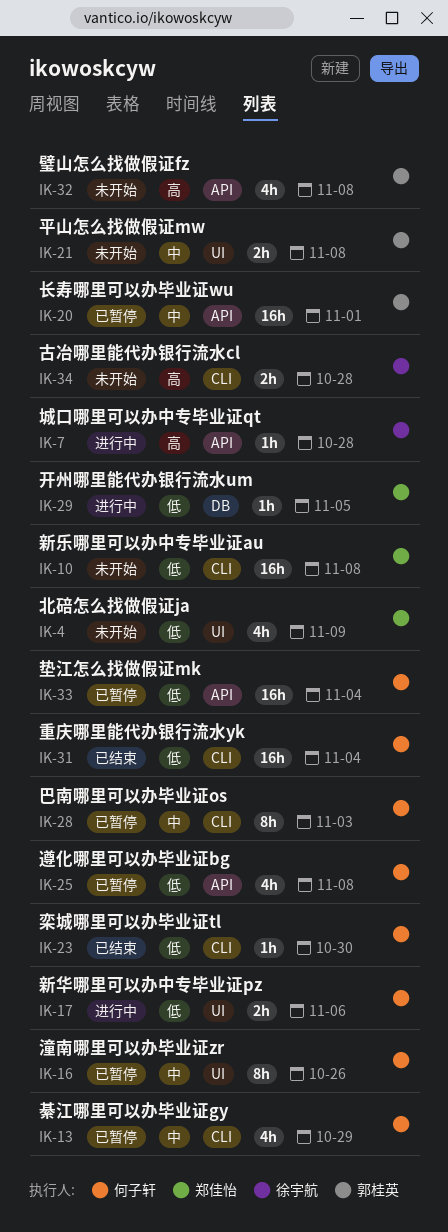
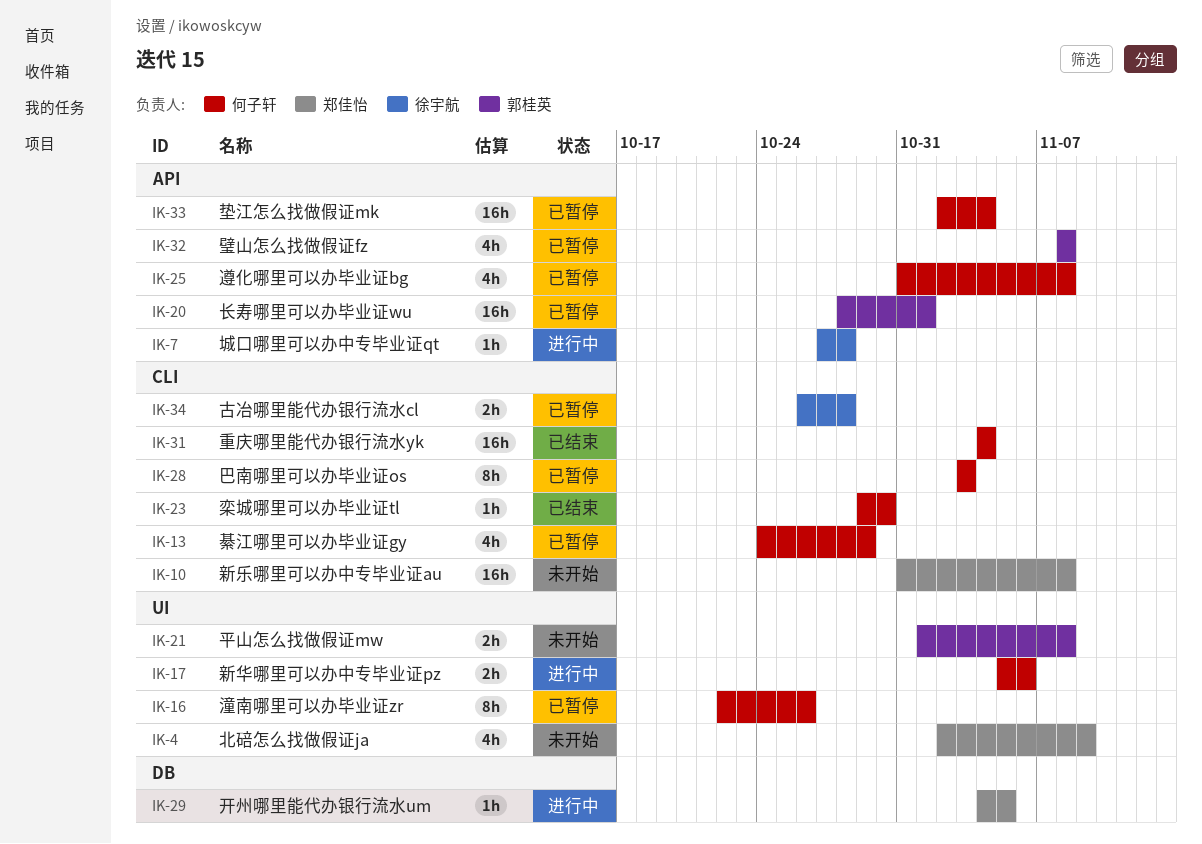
IK-32, status: 未开始 -> 已暂停
IK-34, status: 未开始 -> 已暂停

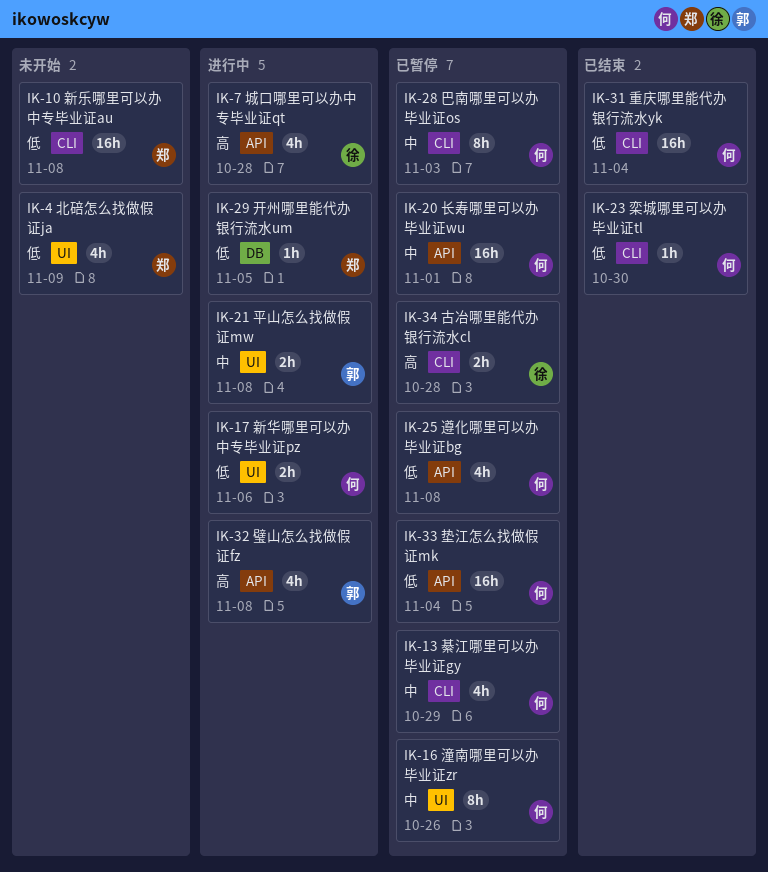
IK-7, estimate: 1h -> 4h
IK-20, owner: 郭桂英 -> 何子轩
IK-21, status: 未开始 -> 进行中
IK-32, status: 已暂停 -> 进行中

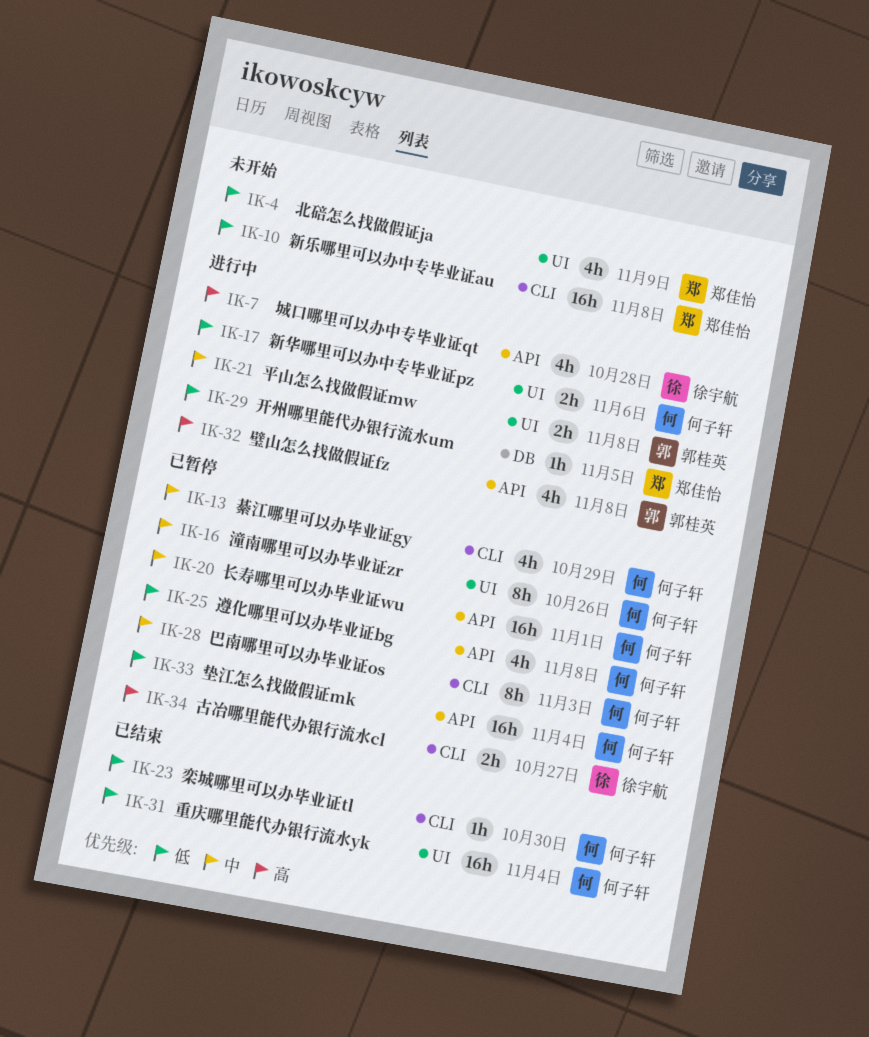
IK-31, label: CLI -> UI
IK-34, due: Oct 28 -> Oct 27

